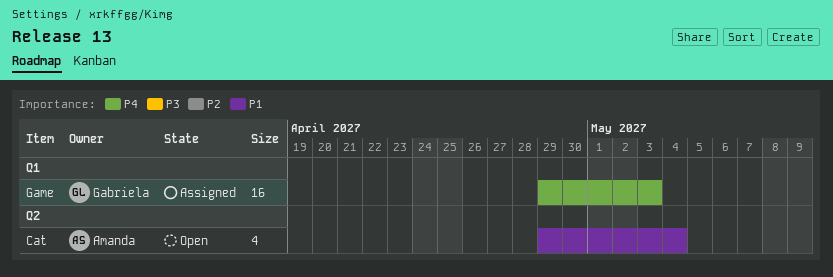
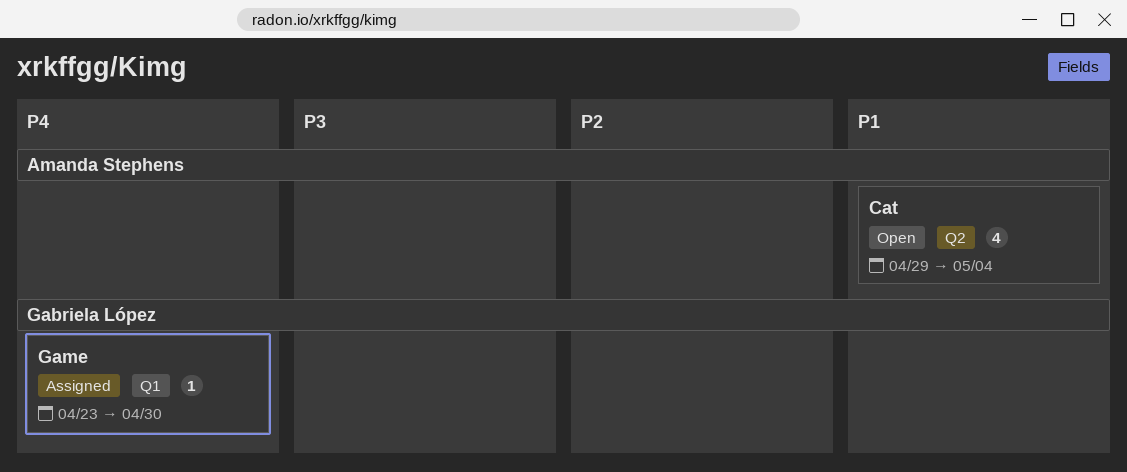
Game, estimate: 16 -> 1
Game, start: Apr 29 -> Apr 23
Game, due: May 3 -> Apr 30

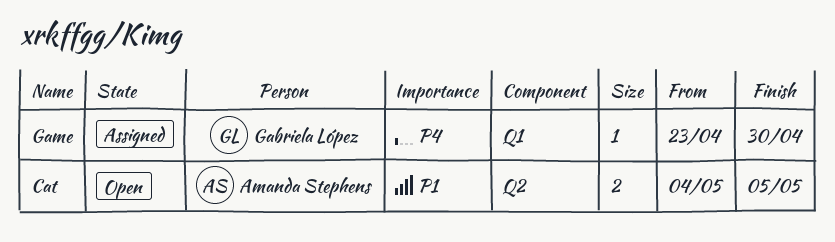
Cat, estimate: 4 -> 2
Cat, start: Apr 29 -> May 4
Cat, due: May 4 -> May 5

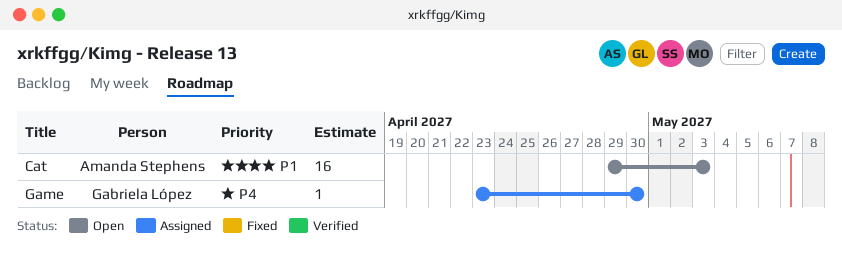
Cat, estimate: 2 -> 16
Cat, start: May 4 -> Apr 29
Cat, due: May 5 -> May 3

